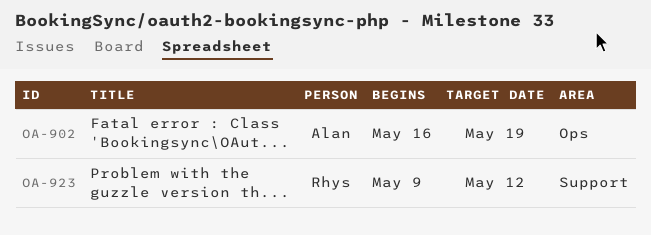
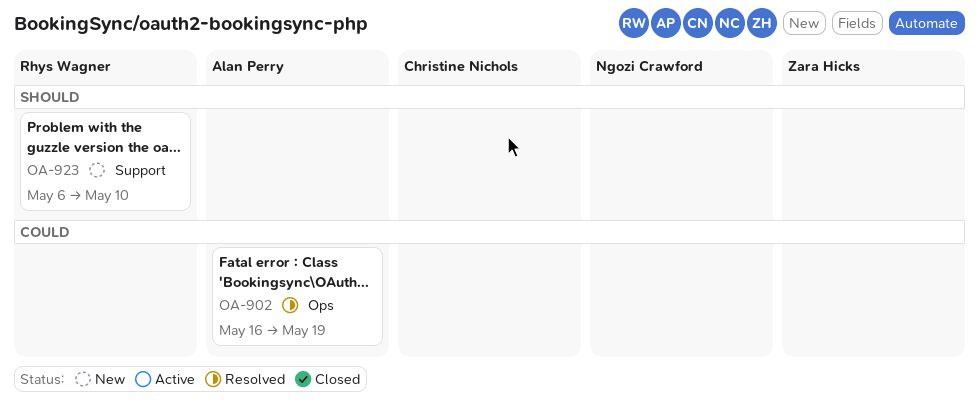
OA-923, start: May 9 -> May 6
OA-923, due: May 12 -> May 10

